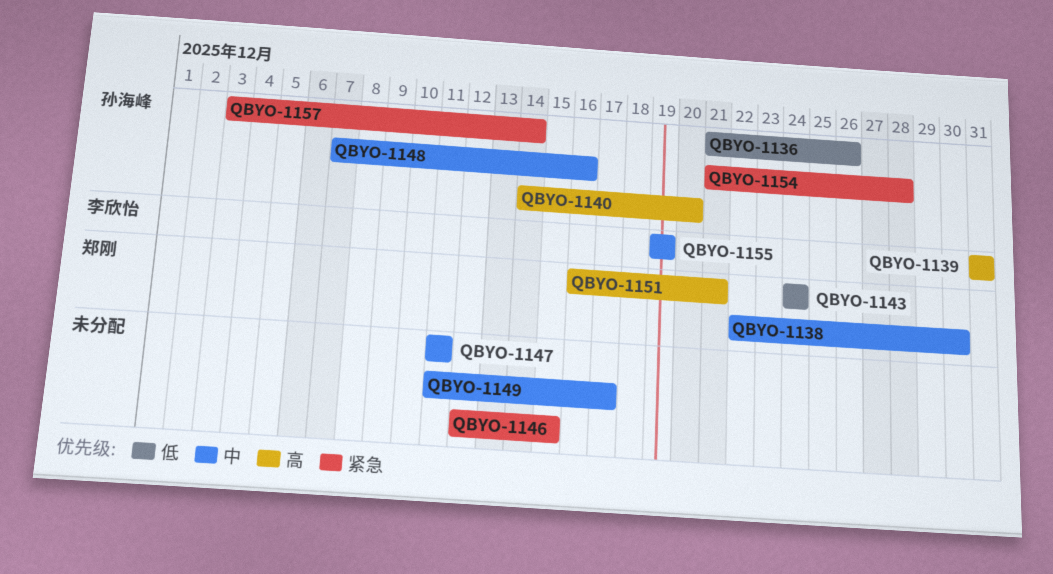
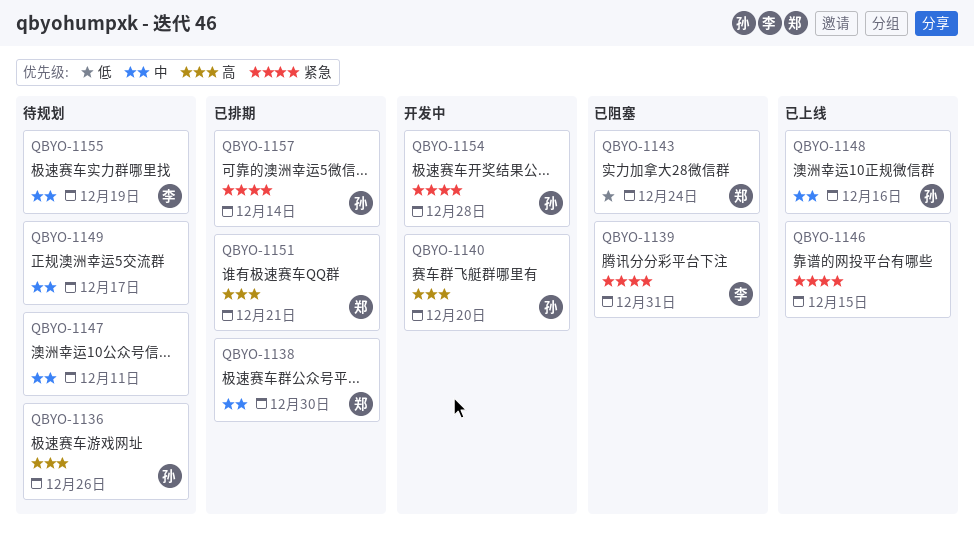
QBYO-1136, priority: 低 -> 高
QBYO-1139, priority: 高 -> 紧急

